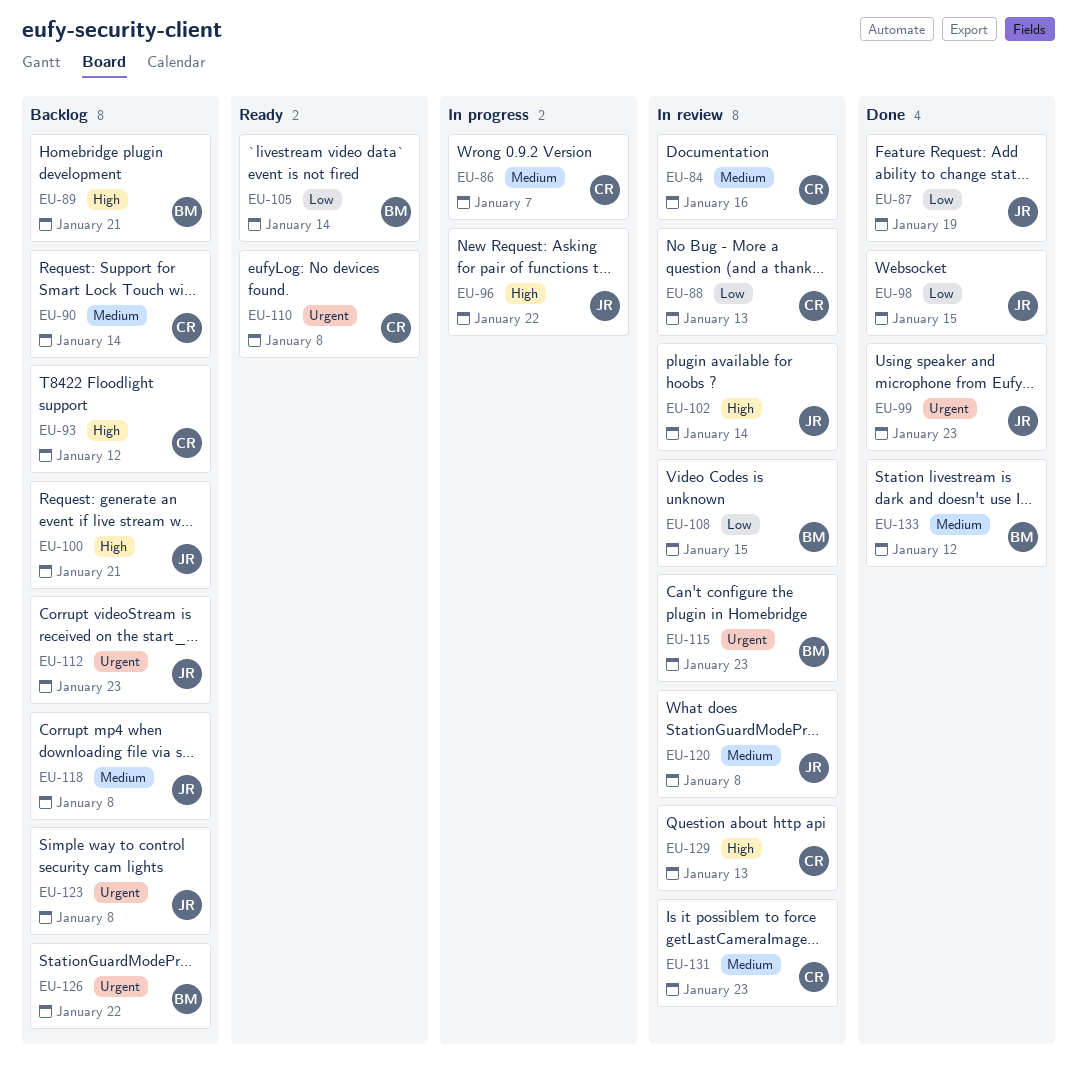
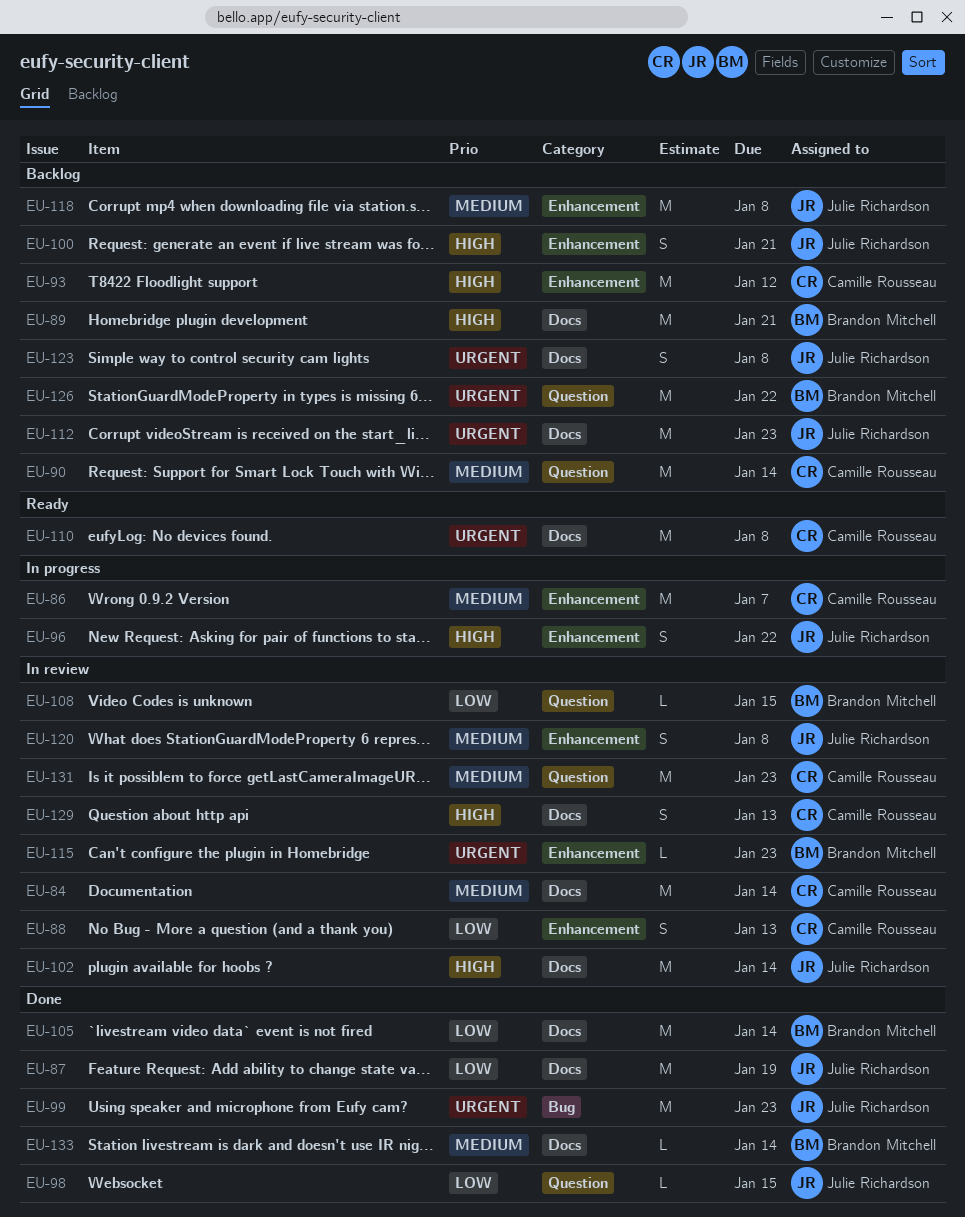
EU-84, due: Jan 16 -> Jan 14
EU-105, status: Ready -> Done
EU-133, due: Jan 12 -> Jan 14

